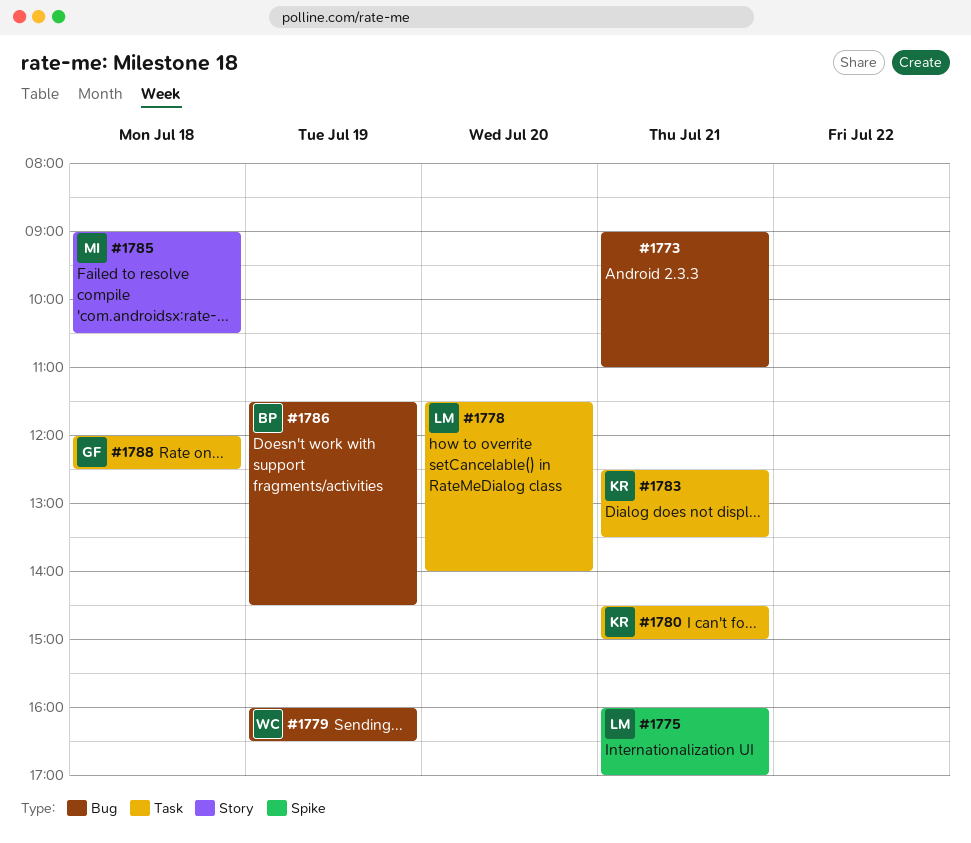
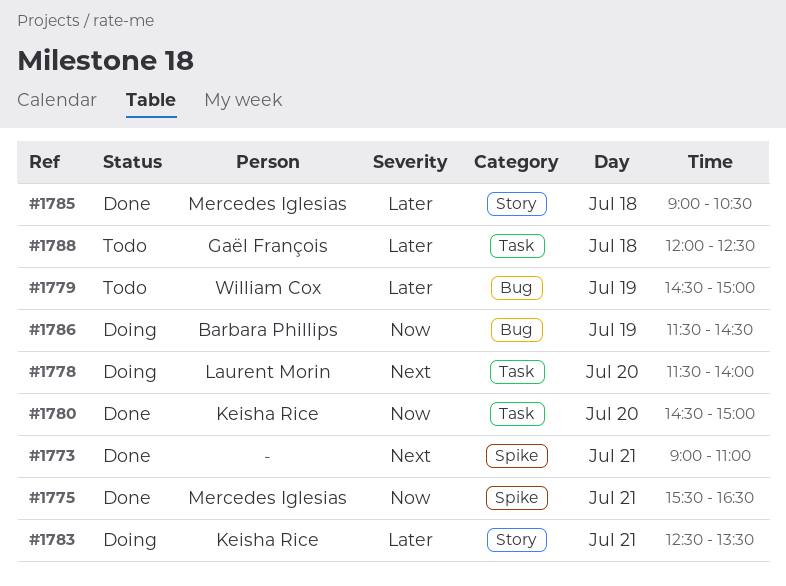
#1773, label: Bug -> Spike
#1775, owner: Laurent Morin -> Mercedes Iglesias
#1775, begins: 16:00 -> 15:30
#1775, ends: 17:00 -> 16:30
#1779, begins: 16:00 -> 14:30
#1779, ends: 16:30 -> 15:00
#1780, day: Jul 21 -> Jul 20
#1783, label: Task -> Story

